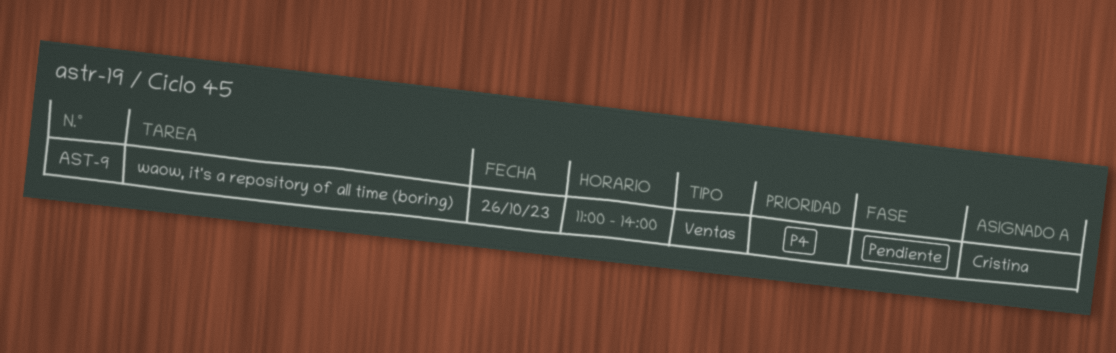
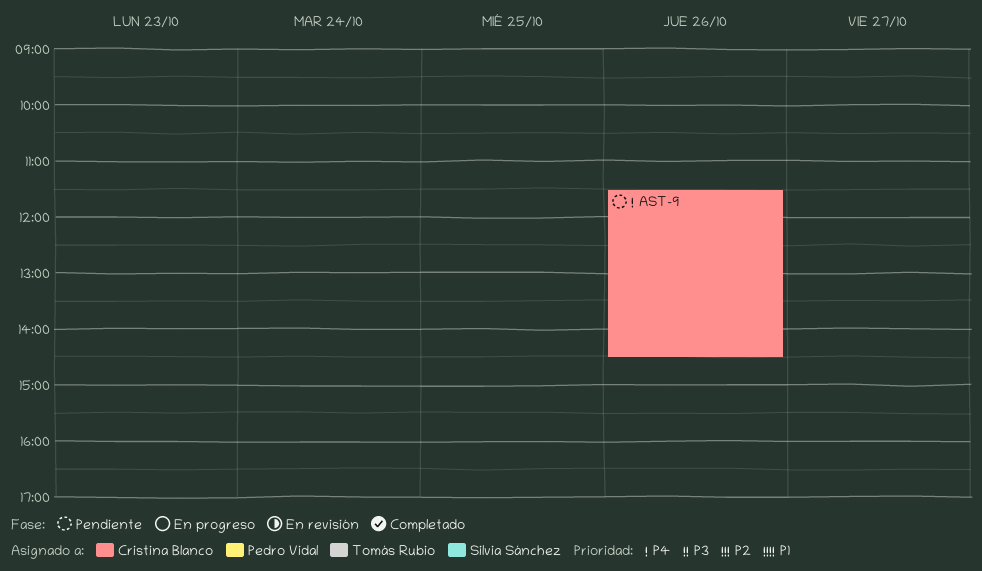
AST-9, begins: 11:00 -> 11:30
AST-9, ends: 14:00 -> 14:30

